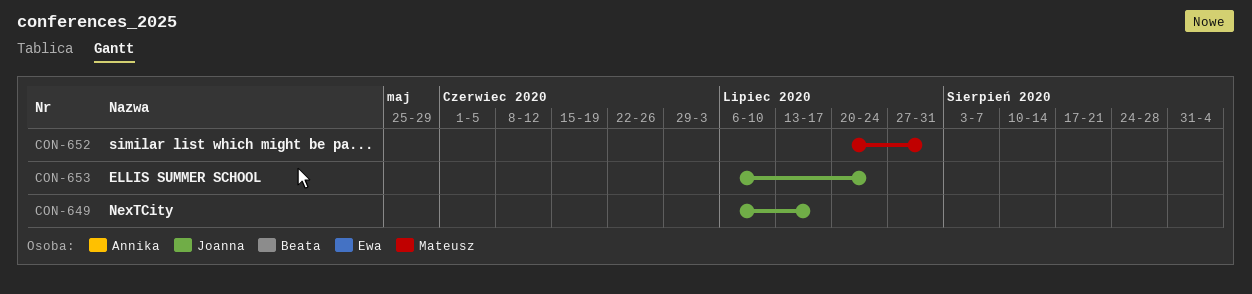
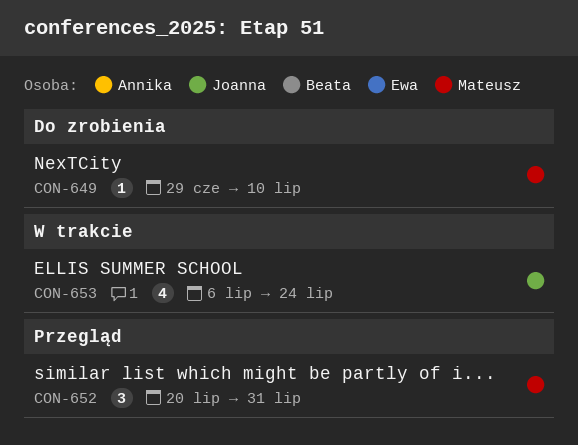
CON-649, owner: Joanna -> Mateusz
CON-649, start: Jul 6 -> Jun 29
CON-649, due: Jul 17 -> Jul 10

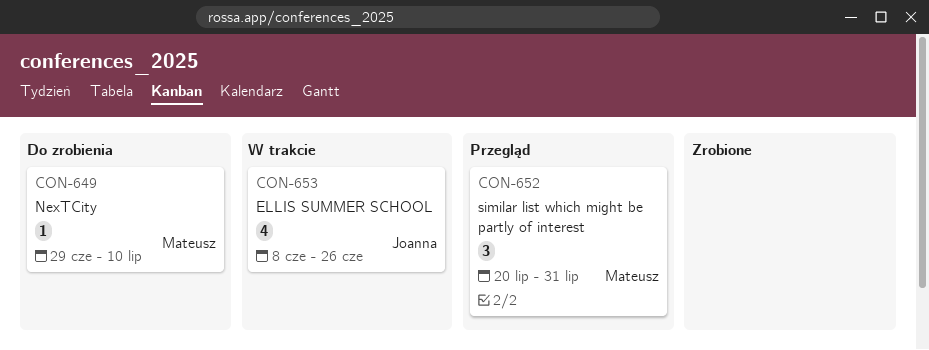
CON-653, start: Jul 6 -> Jun 8
CON-653, due: Jul 24 -> Jun 26

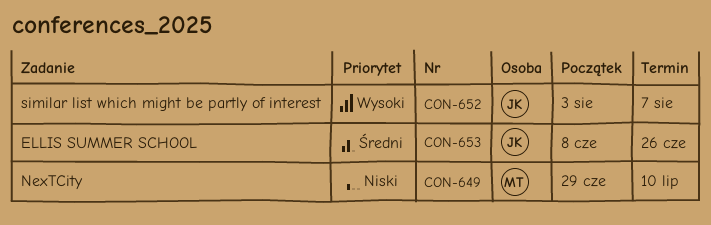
CON-652, owner: Mateusz -> Joanna
CON-652, start: Jul 20 -> Aug 3
CON-652, due: Jul 31 -> Aug 7

